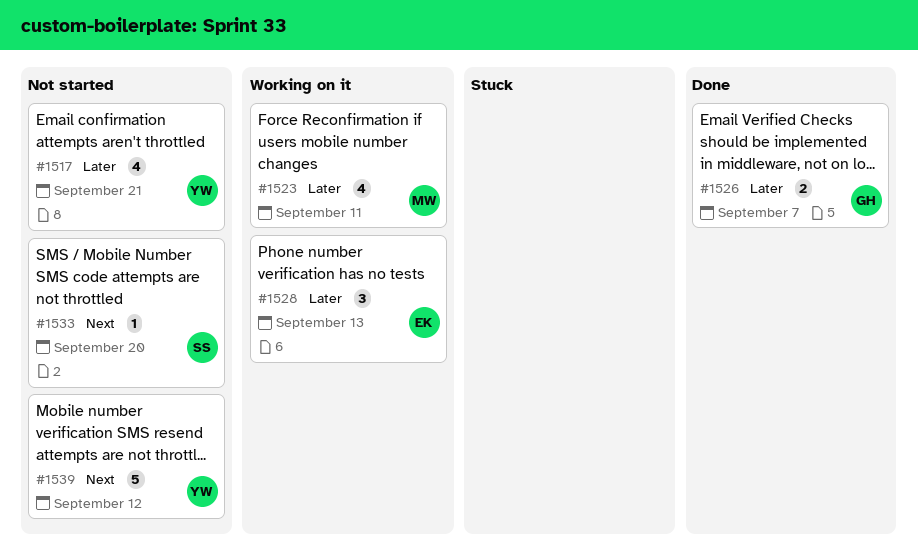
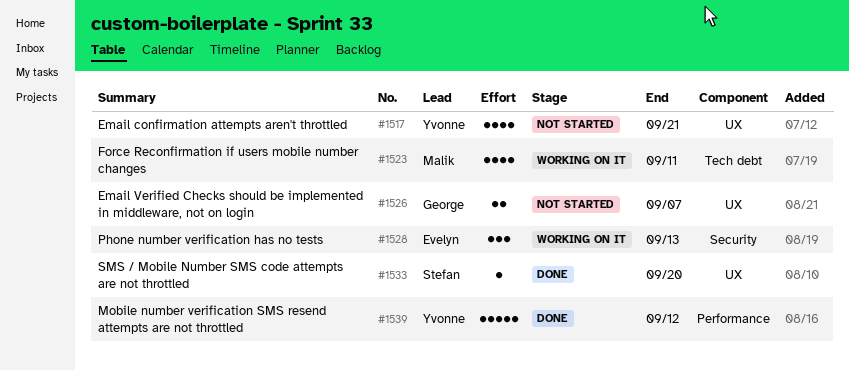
#1526, status: Done -> Not started
#1533, status: Not started -> Done
#1539, status: Not started -> Done

